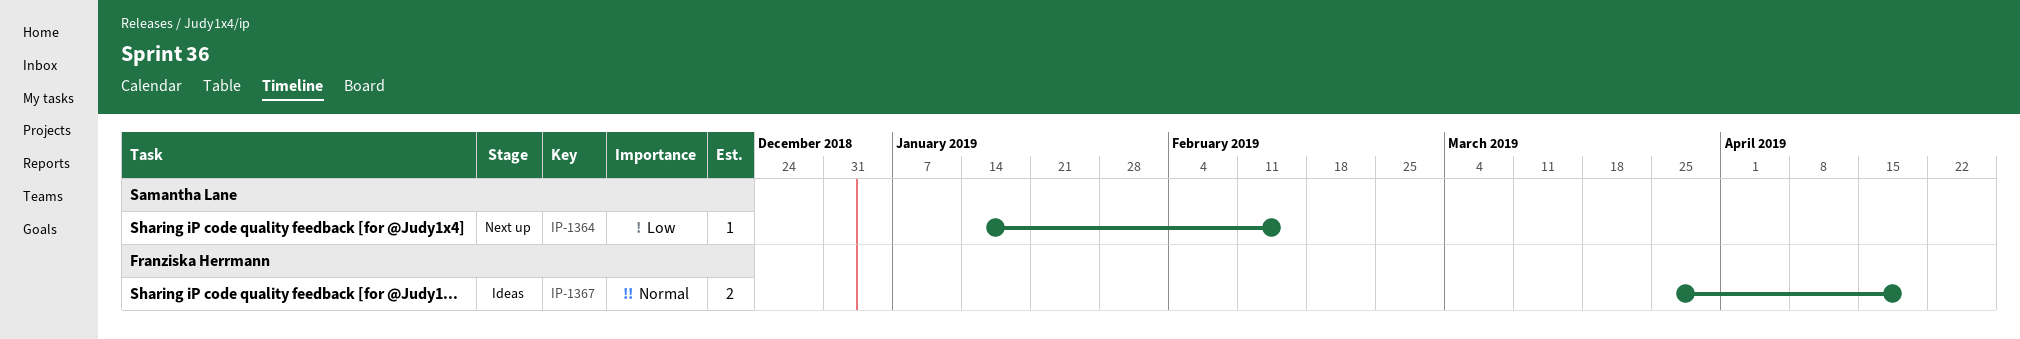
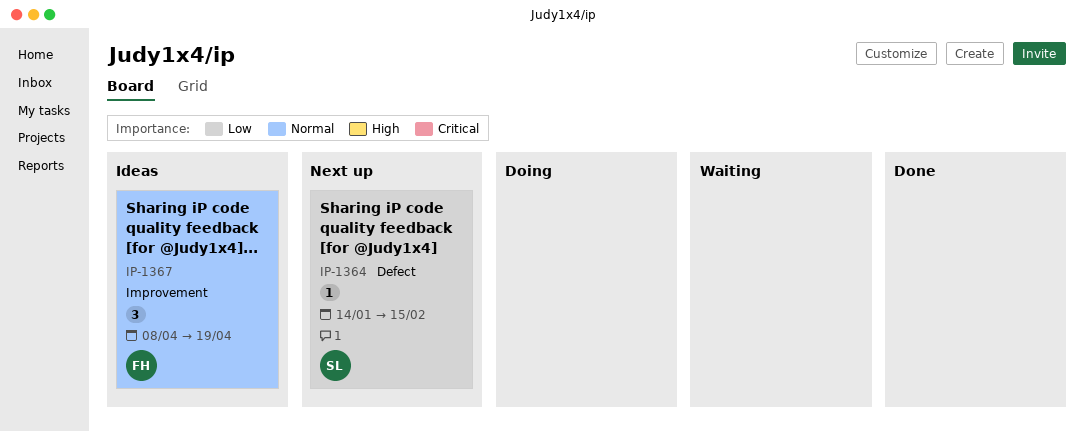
IP-1367, estimate: 2 -> 3
IP-1367, start: Mar 25 -> Apr 8

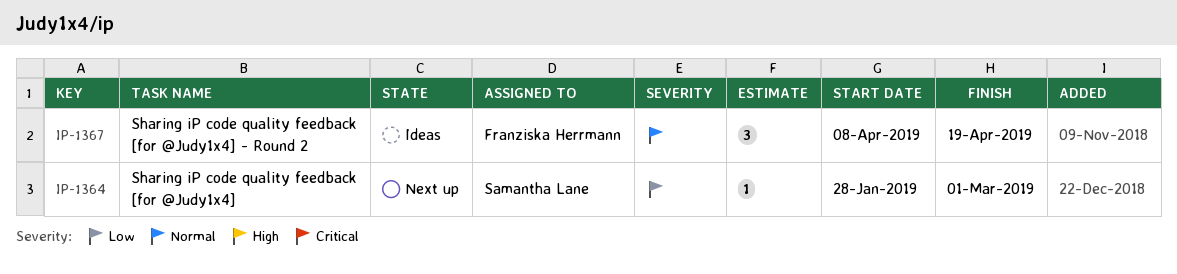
IP-1364, start: Jan 14 -> Jan 28
IP-1364, due: Feb 15 -> Mar 1

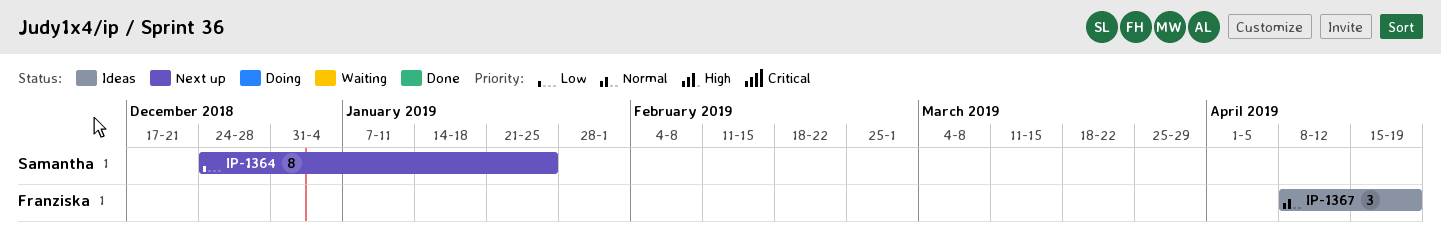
IP-1364, estimate: 1 -> 8
IP-1364, start: Jan 28 -> Dec 24
IP-1364, due: Mar 1 -> Jan 25

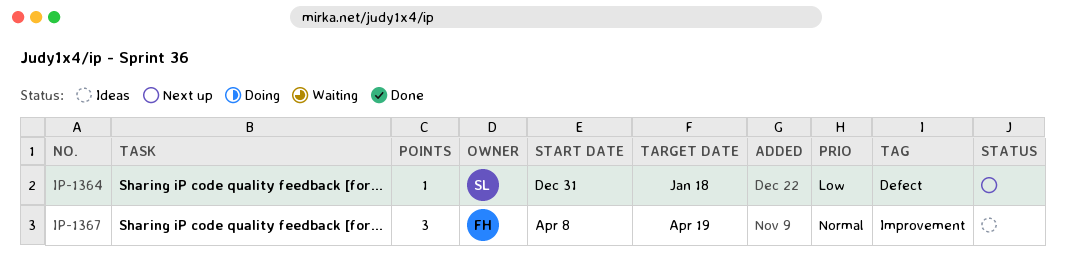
IP-1364, estimate: 8 -> 1
IP-1364, start: Dec 24 -> Dec 31
IP-1364, due: Jan 25 -> Jan 18

